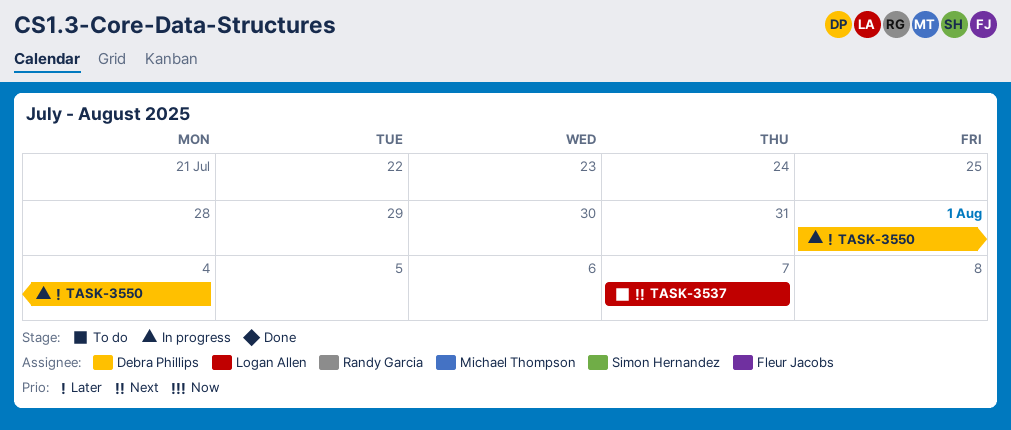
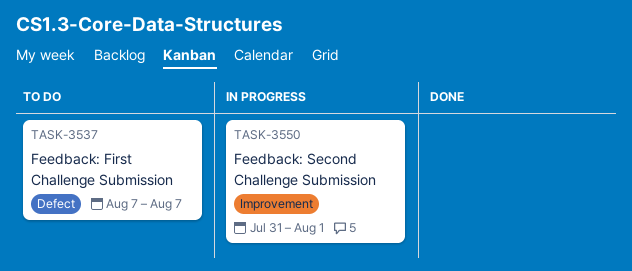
TASK-3550, start: Aug 1 -> Jul 31
TASK-3550, due: Aug 4 -> Aug 1

